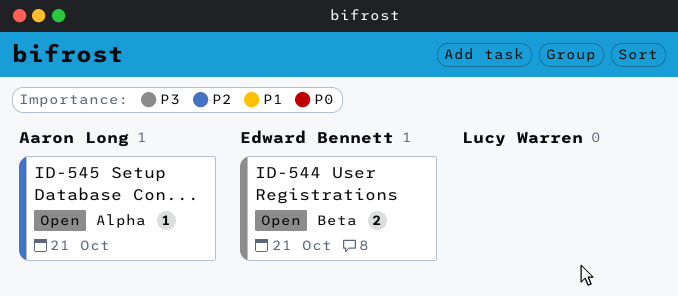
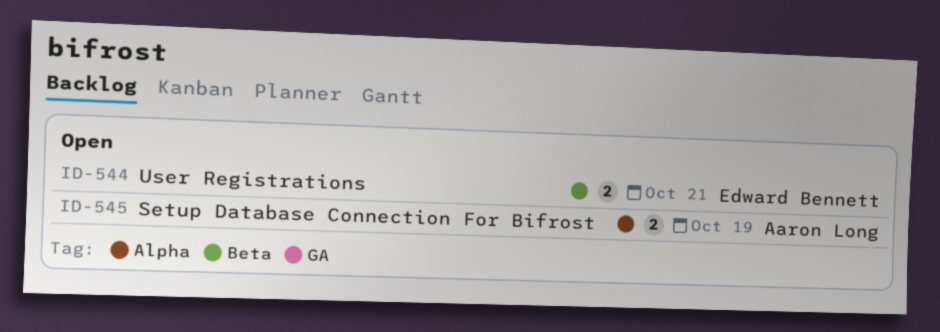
ID-545, estimate: 1 -> 2
ID-545, due: Oct 21 -> Oct 19

